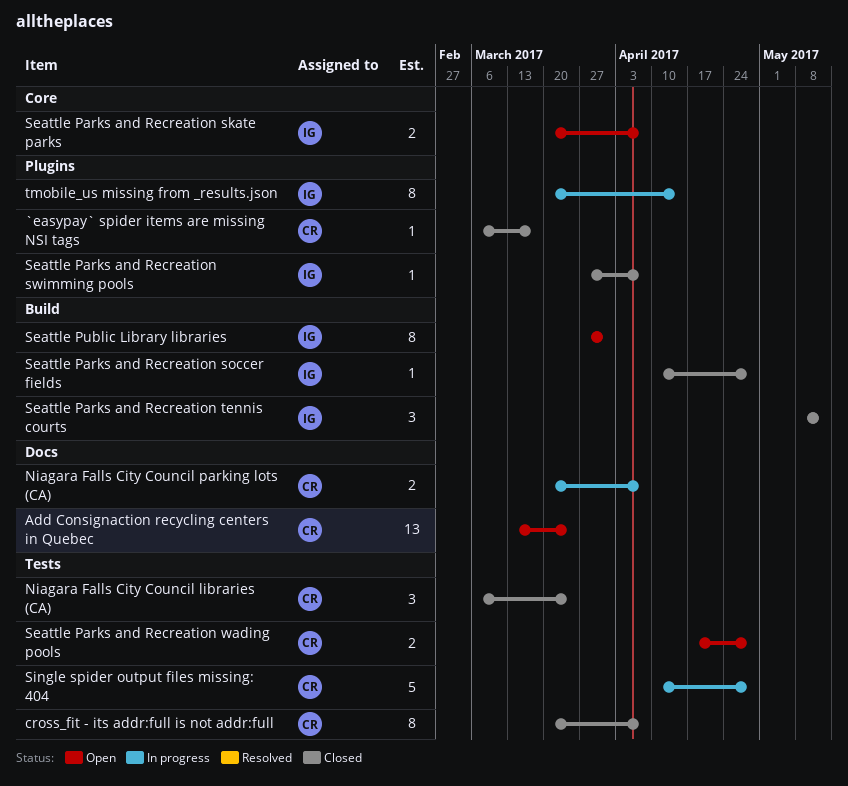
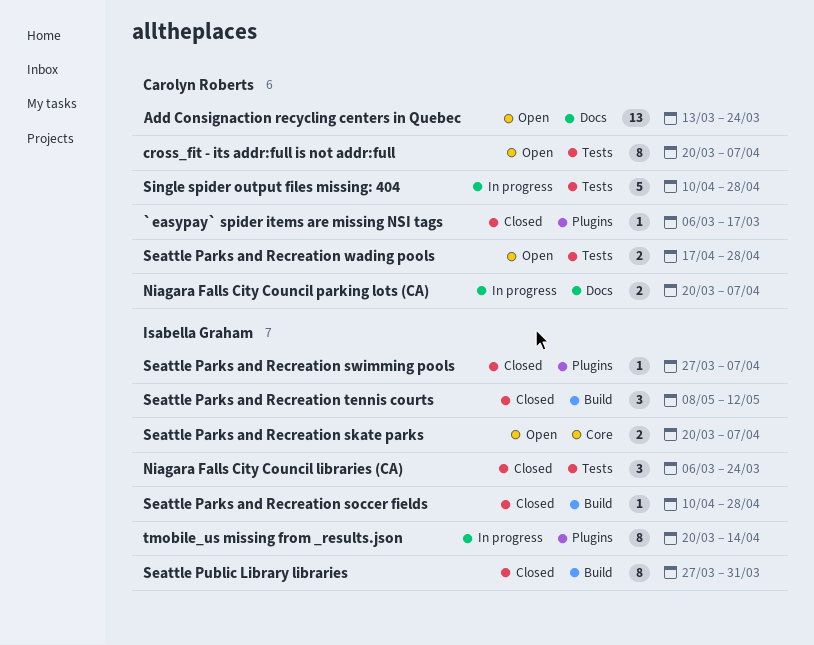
cross_fit - its addr:full is not addr:full, status: Closed -> Open
Niagara Falls City Council libraries (CA), owner: Carolyn Roberts -> Isabella Graham
Seattle Public Library libraries, status: Open -> Closed

